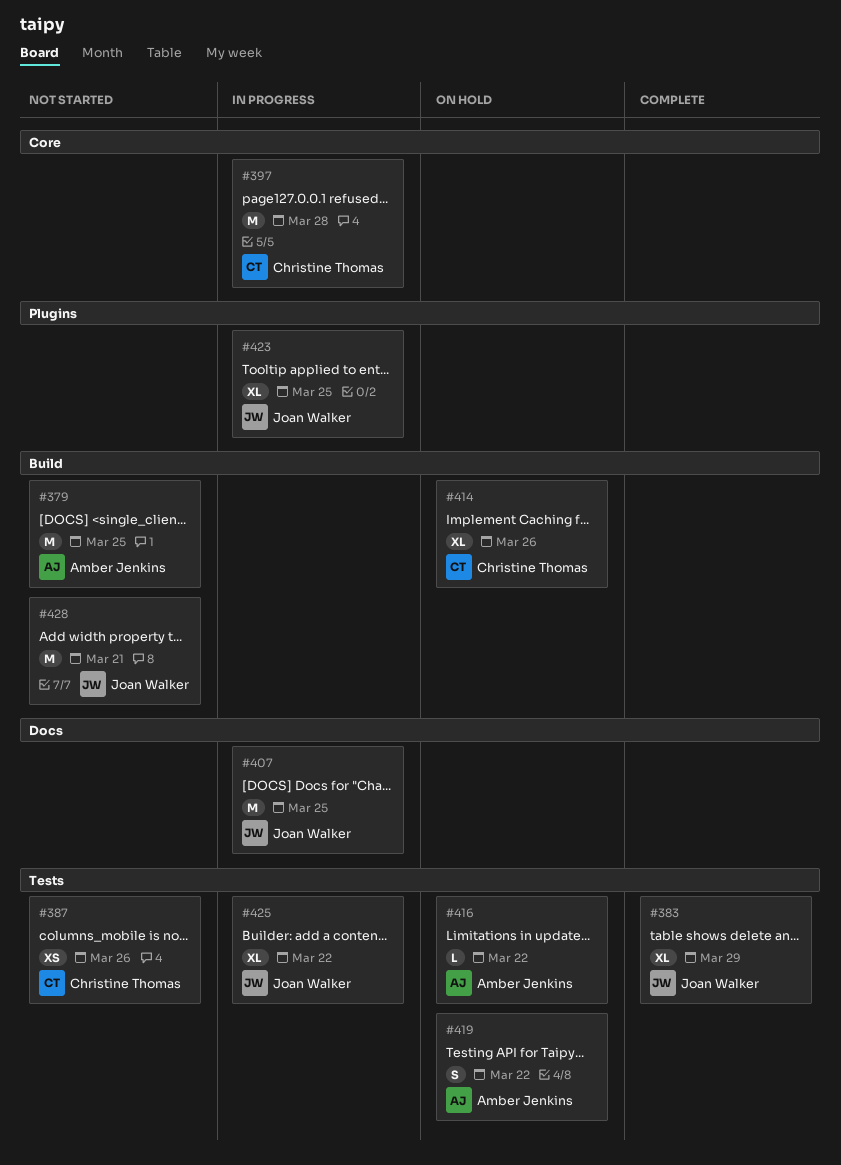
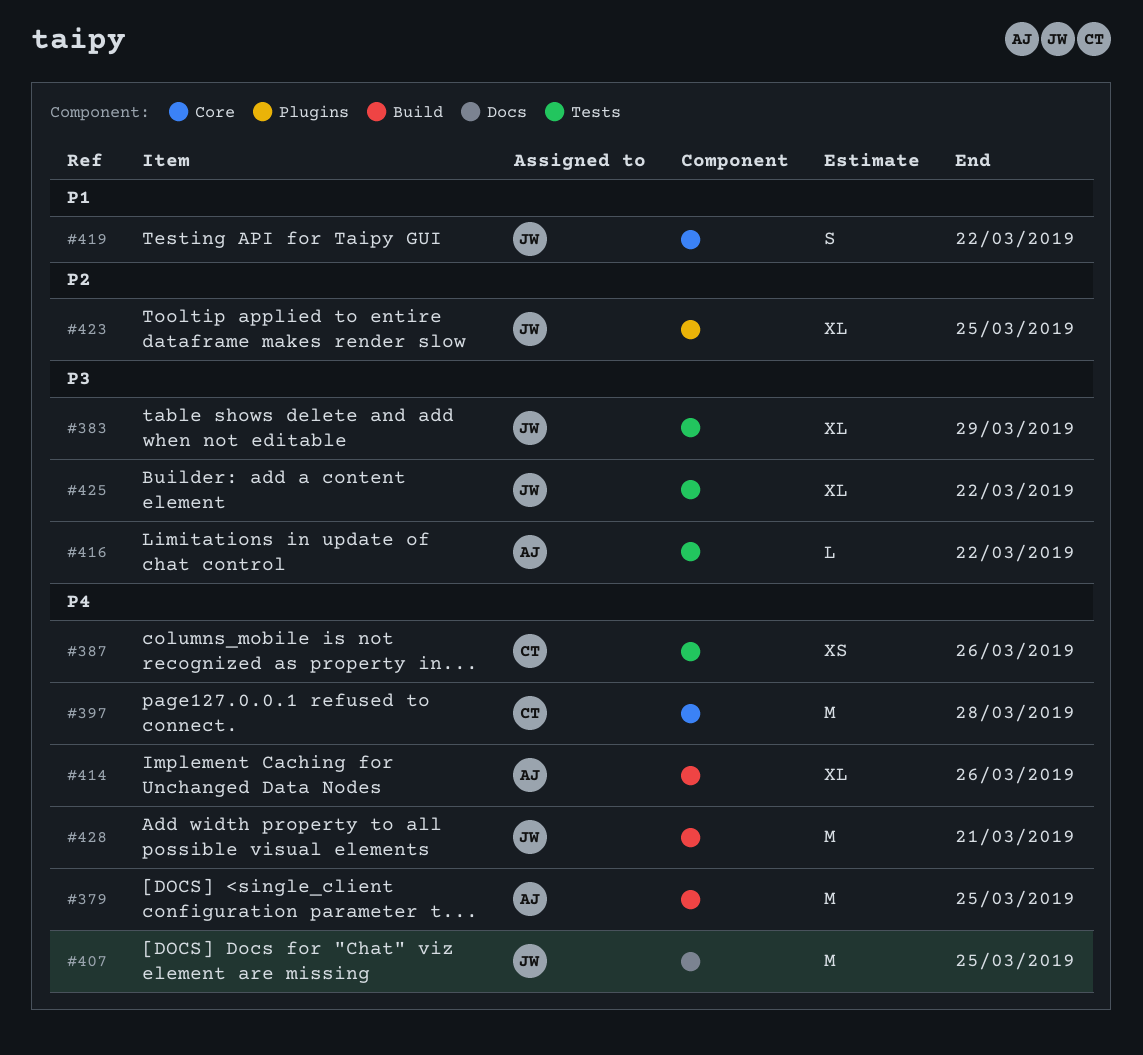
#414, owner: Christine Thomas -> Amber Jenkins
#419, owner: Amber Jenkins -> Joan Walker
#419, label: Tests -> Core

